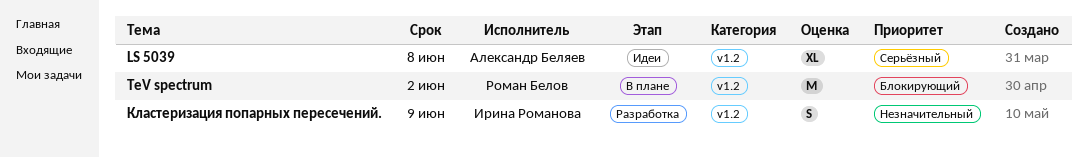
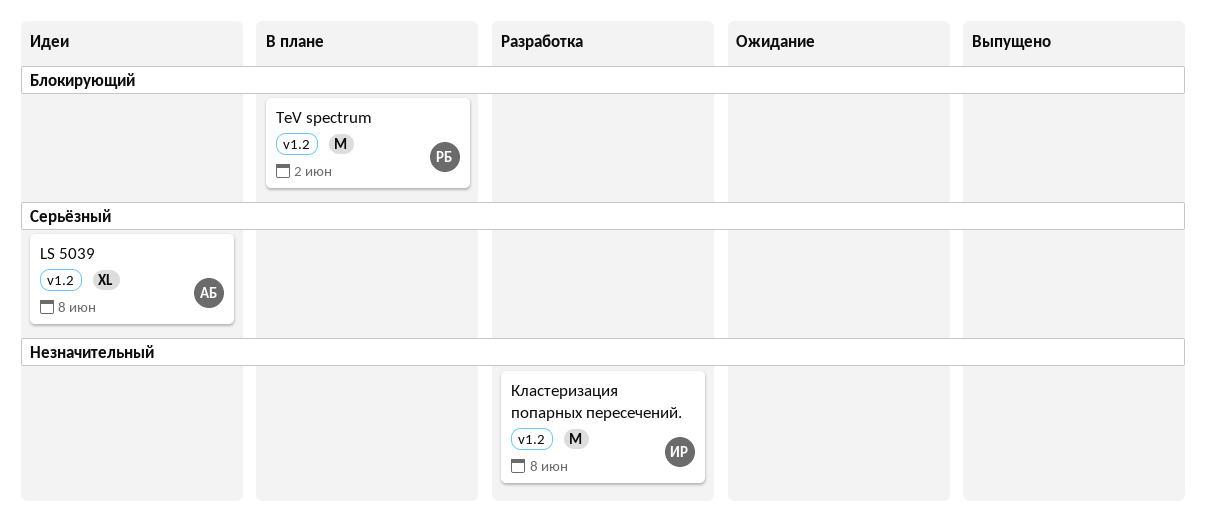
Кластеризация попарных пересечений., estimate: S -> M
Кластеризация попарных пересечений., due: Jun 9 -> Jun 8

